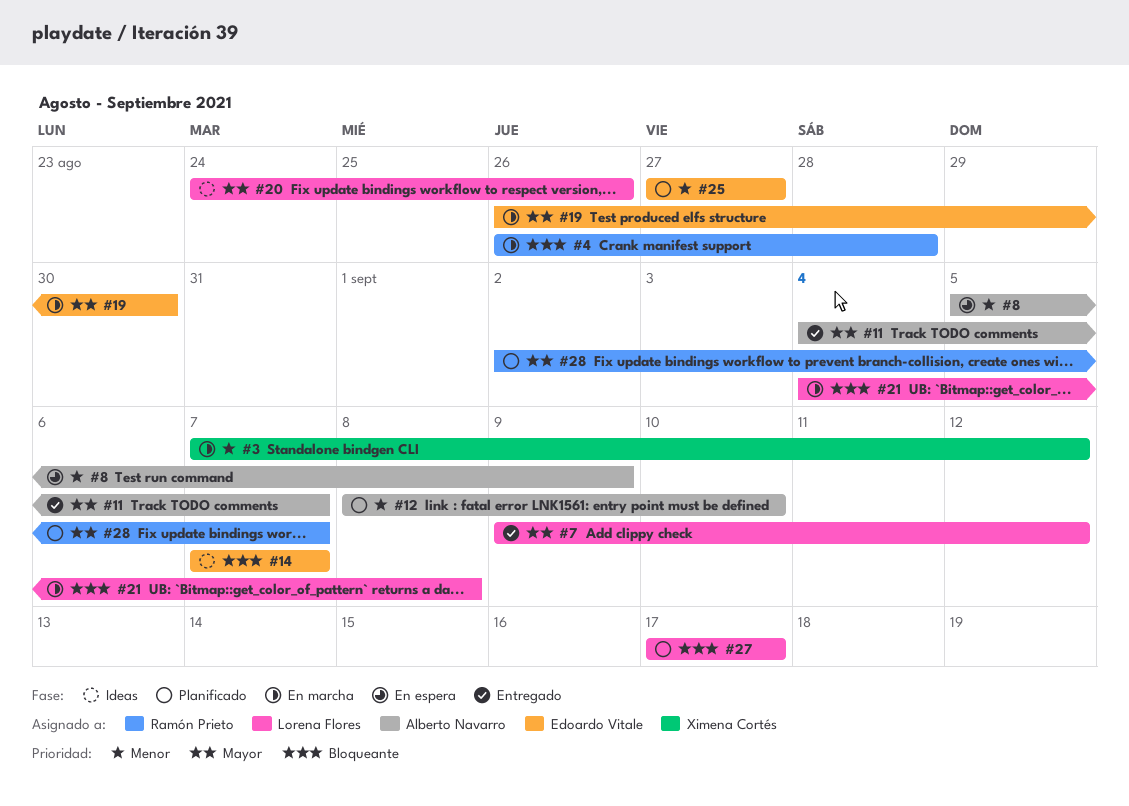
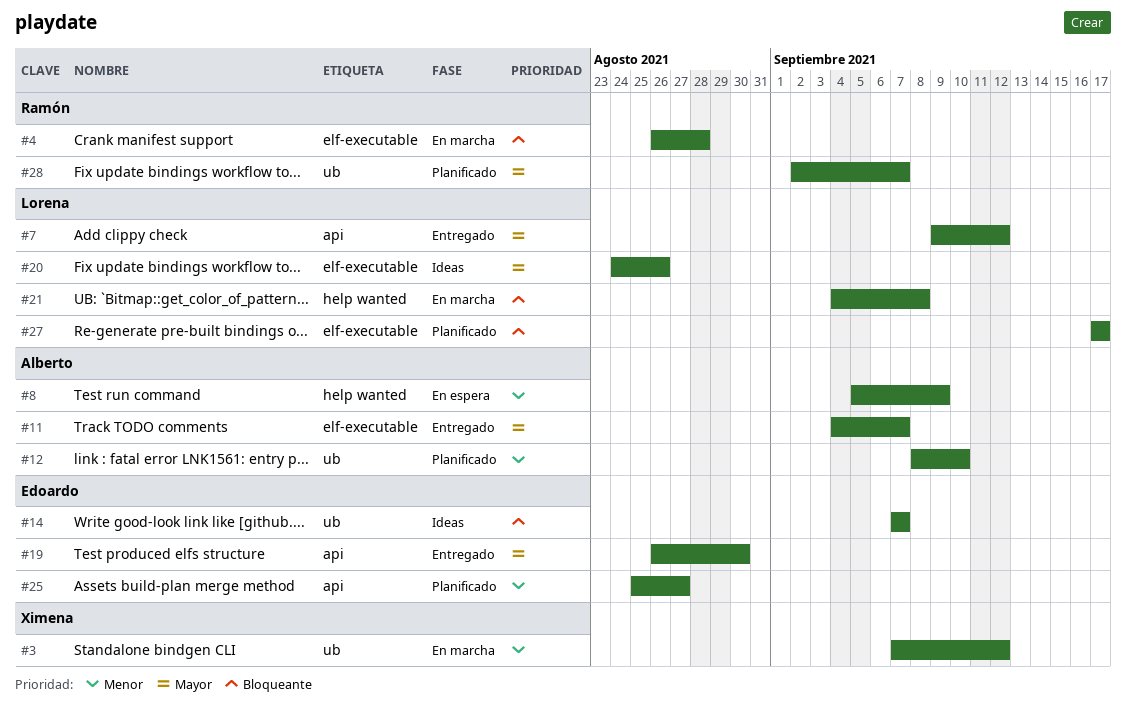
#19, status: En marcha -> Entregado
#25, start: Aug 27 -> Aug 25

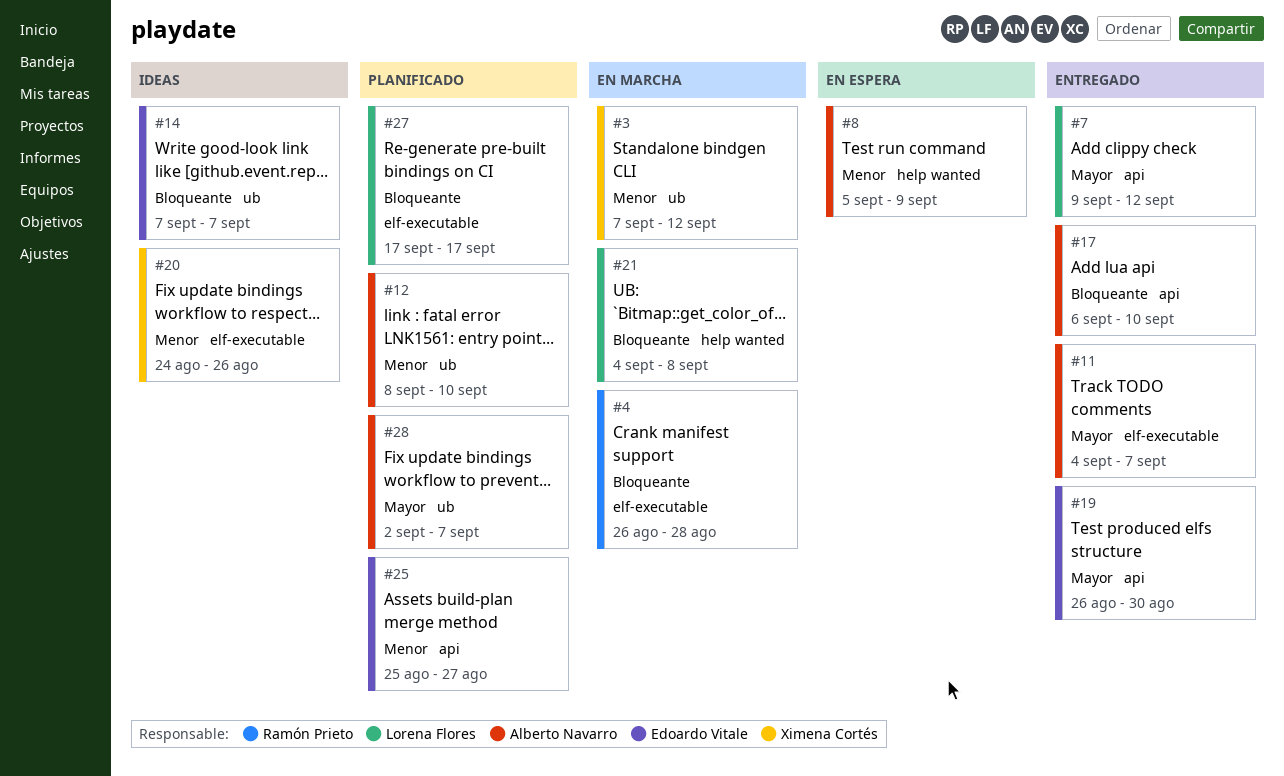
#17: none -> present
#20, owner: Lorena Flores -> Ximena Cortés
#20, priority: Mayor -> Menor
#28, owner: Ramón Prieto -> Alberto Navarro

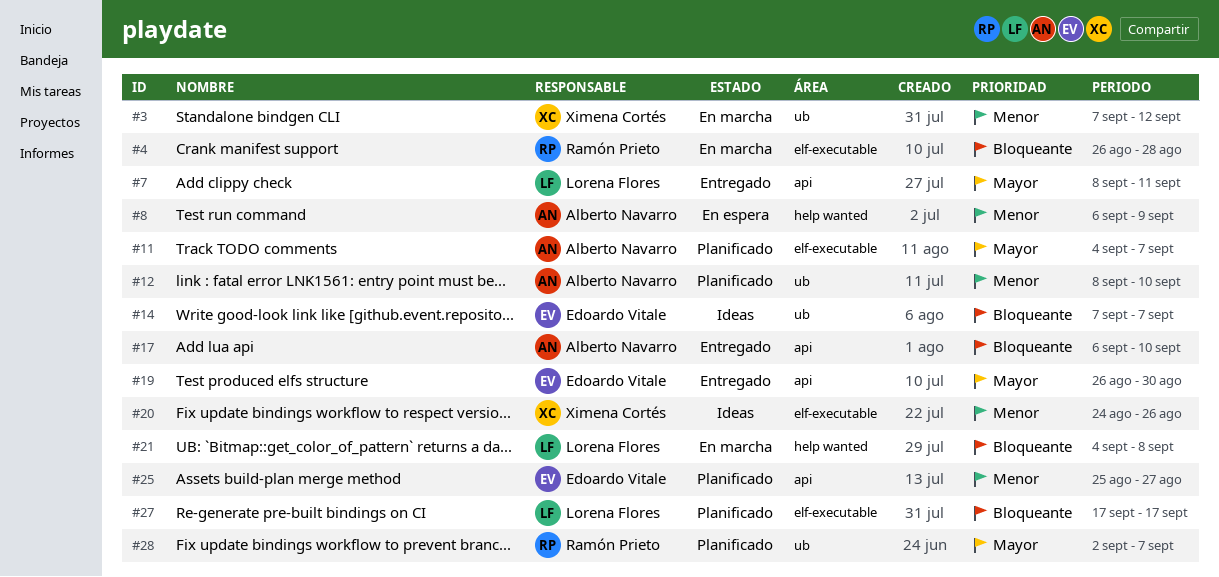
#7, start: Sep 9 -> Sep 8
#7, due: Sep 12 -> Sep 11
#8, start: Sep 5 -> Sep 6
#11, status: Entregado -> Planificado
#28, owner: Alberto Navarro -> Ramón Prieto

